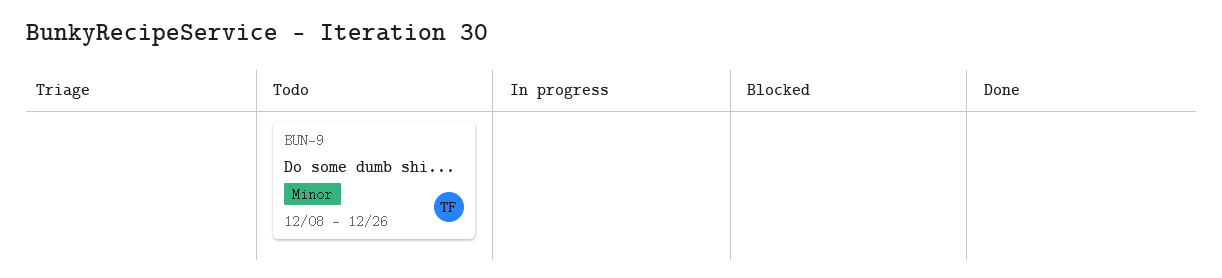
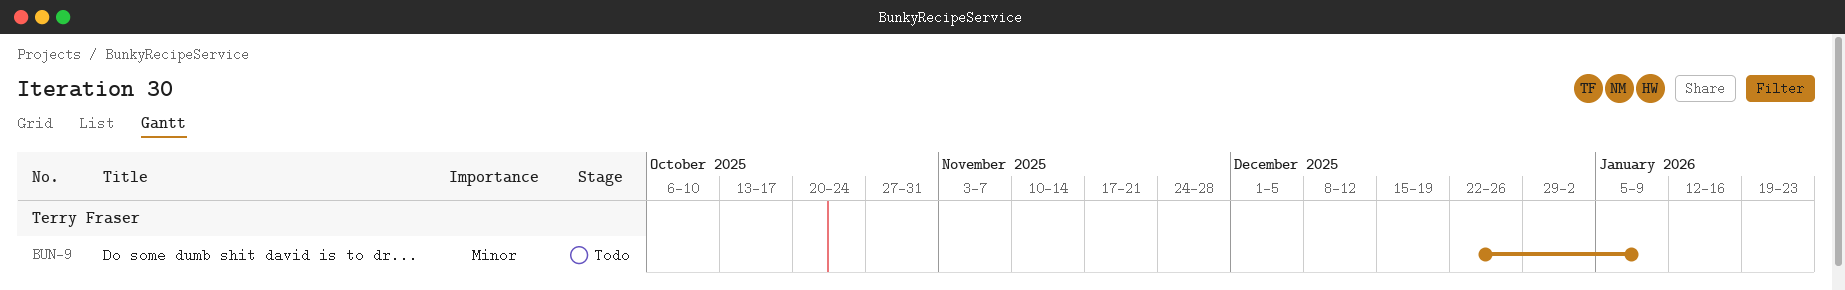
BUN-9, start: Dec 8 -> Dec 22
BUN-9, due: Dec 26 -> Jan 9

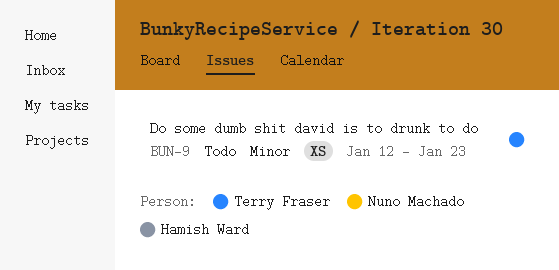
BUN-9, start: Dec 22 -> Jan 12
BUN-9, due: Jan 9 -> Jan 23

